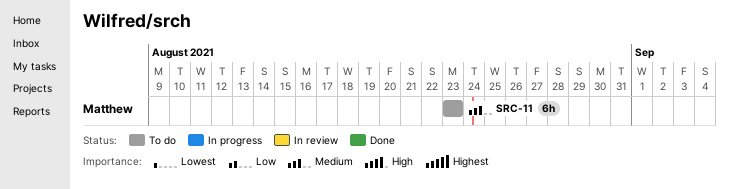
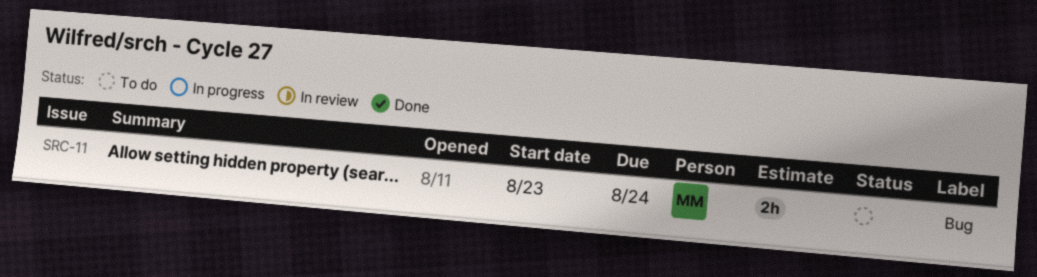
SRC-11, estimate: 6h -> 2h
SRC-11, due: Aug 23 -> Aug 24

